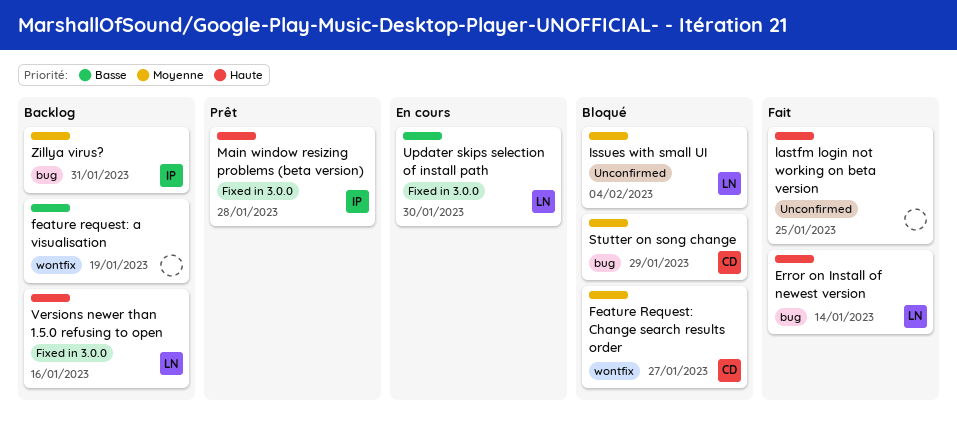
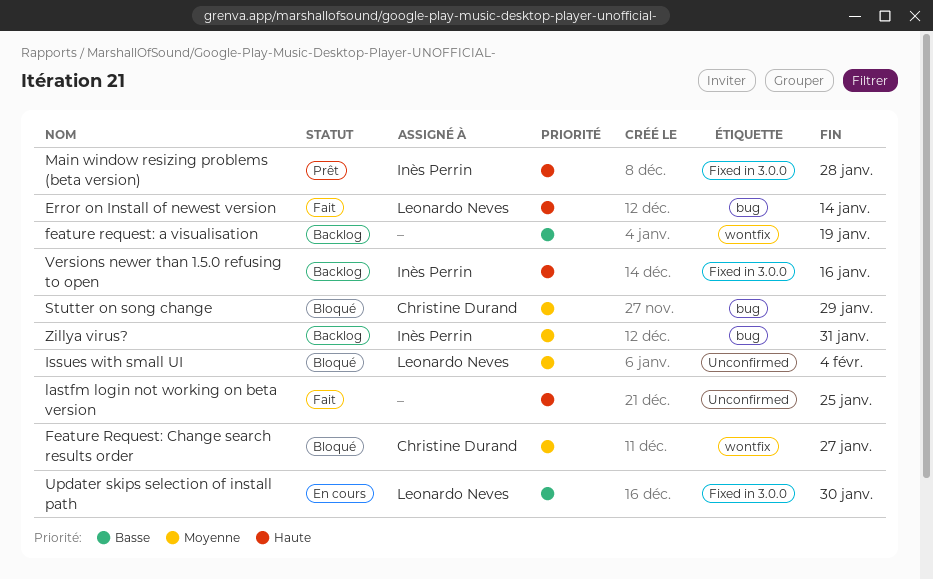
Versions newer than 1.5.0 refusing to open, owner: Leonardo Neves -> Inès Perrin

